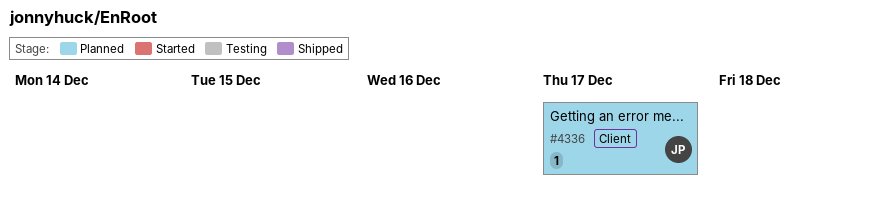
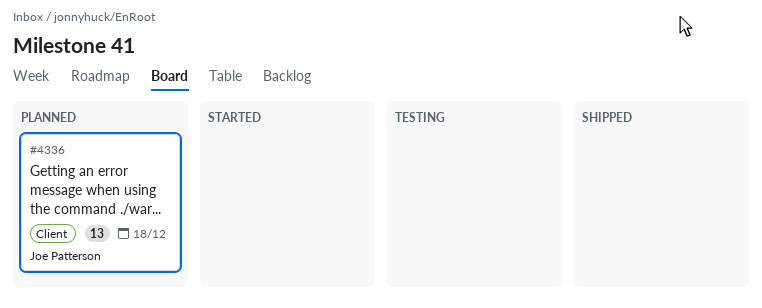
#4336, estimate: 1 -> 13
#4336, due: Dec 17 -> Dec 18

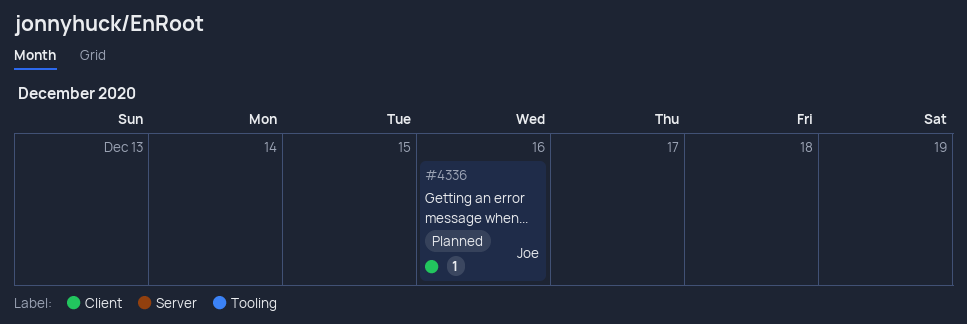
#4336, estimate: 13 -> 1
#4336, due: Dec 18 -> Dec 16

